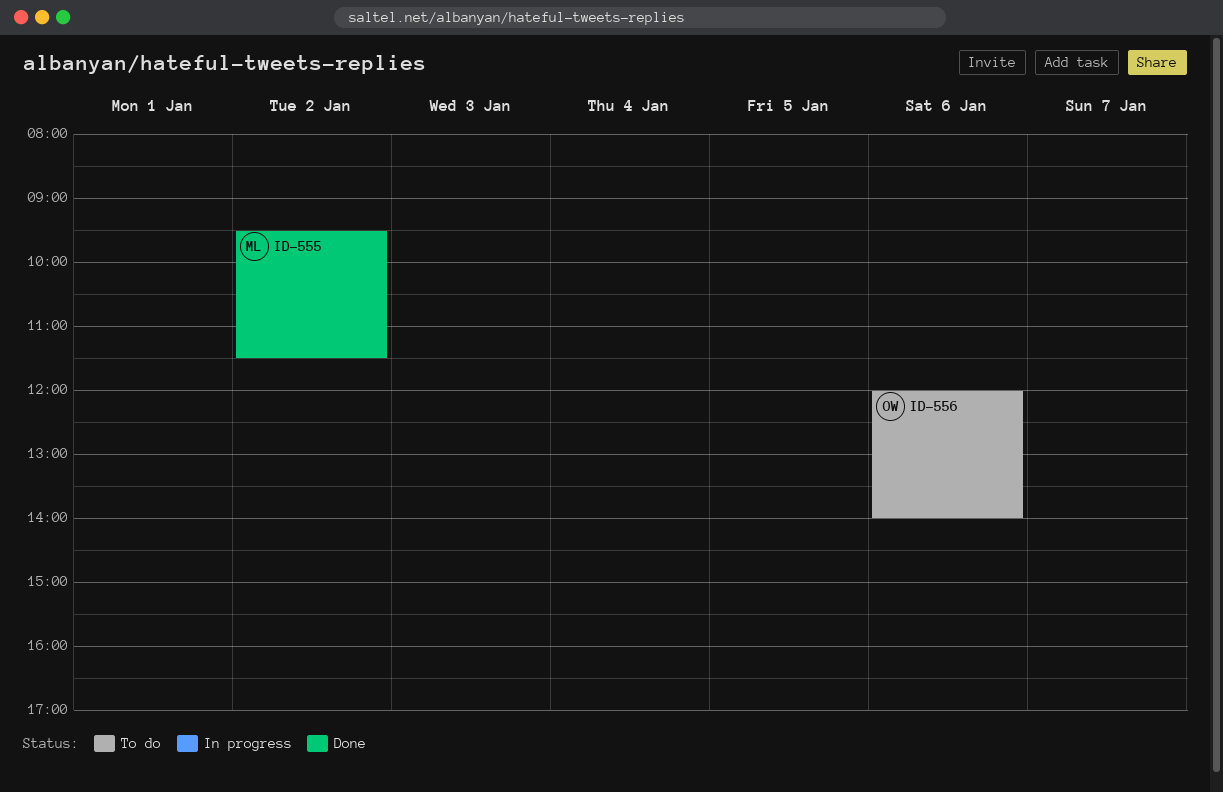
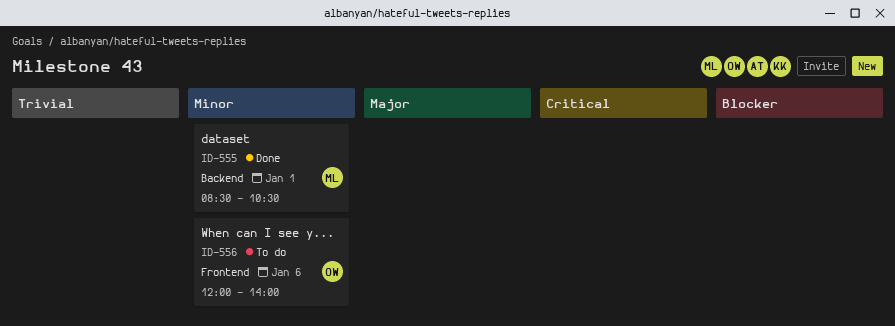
ID-555, day: Jan 2 -> Jan 1
ID-555, begins: 09:30 -> 08:30
ID-555, ends: 11:30 -> 10:30

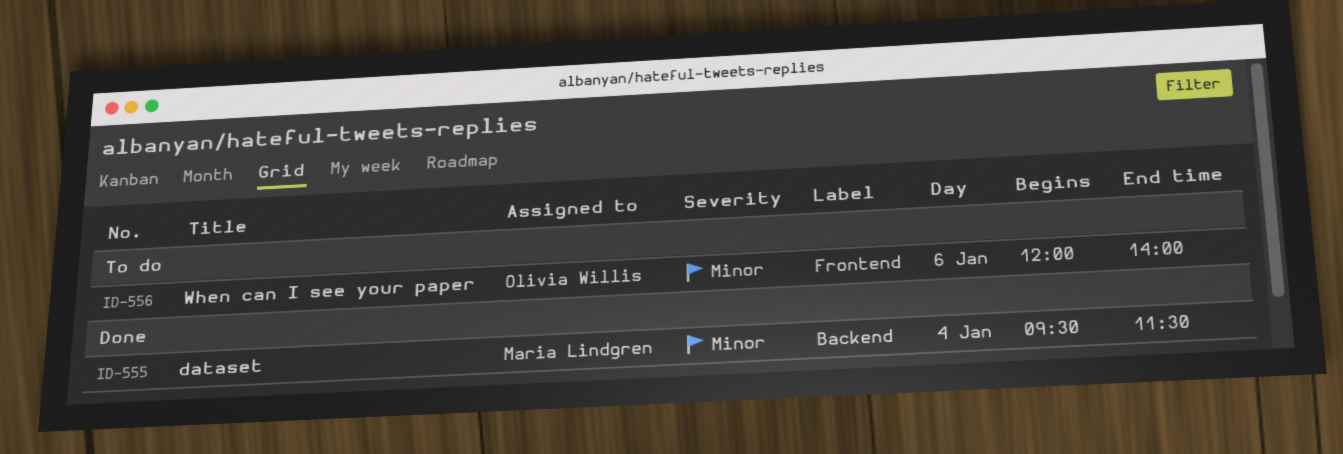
ID-555, day: Jan 1 -> Jan 4
ID-555, begins: 08:30 -> 09:30
ID-555, ends: 10:30 -> 11:30

